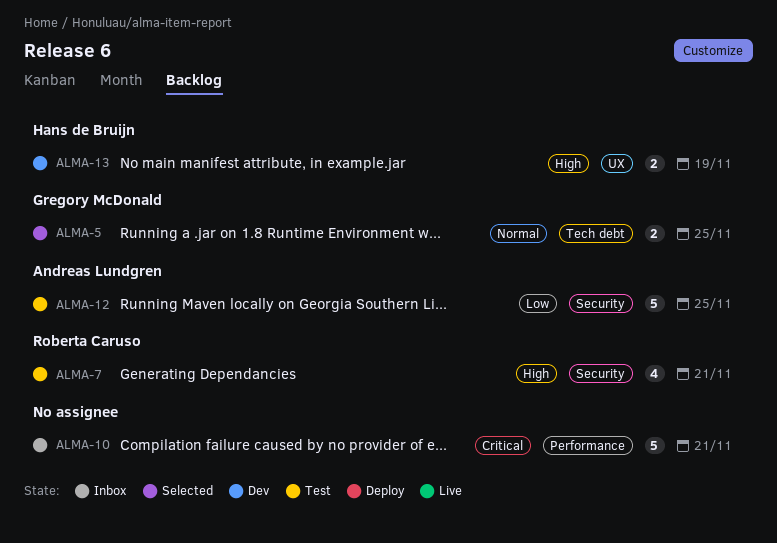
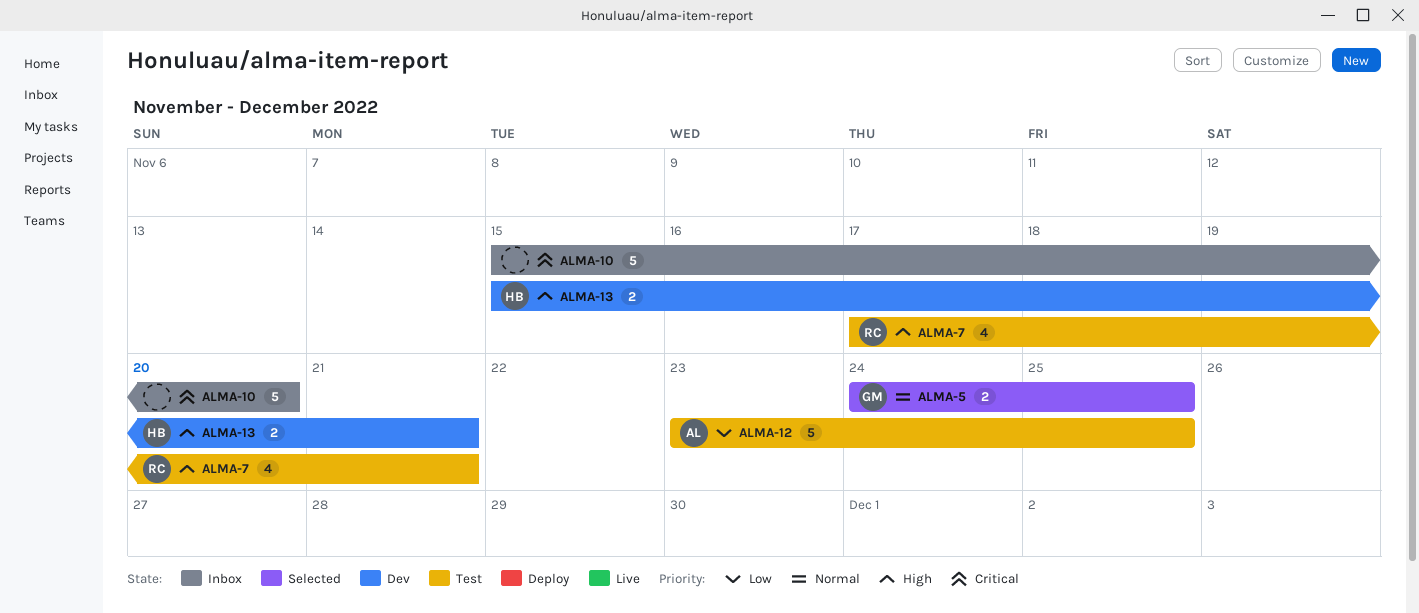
ALMA-10, due: Nov 21 -> Nov 20
ALMA-13, due: Nov 19 -> Nov 21

